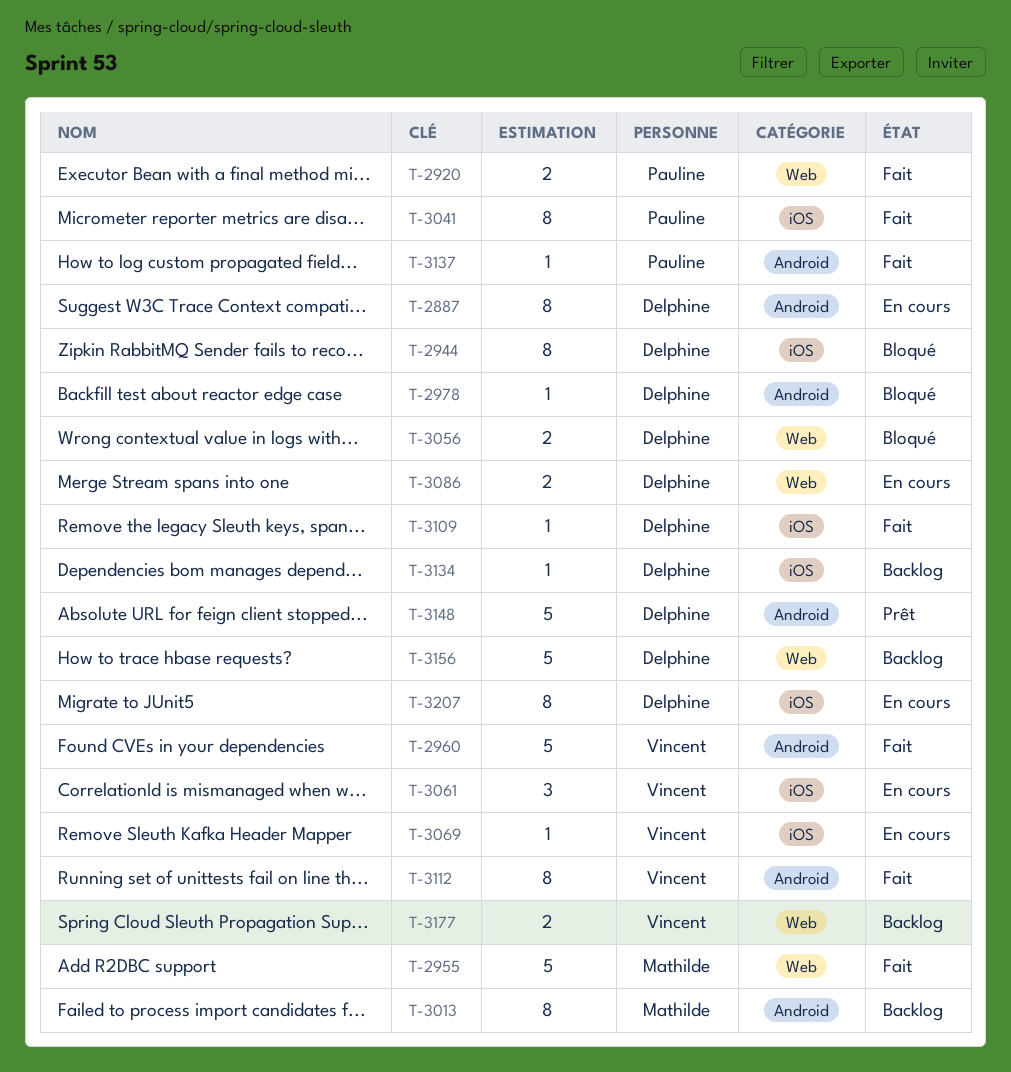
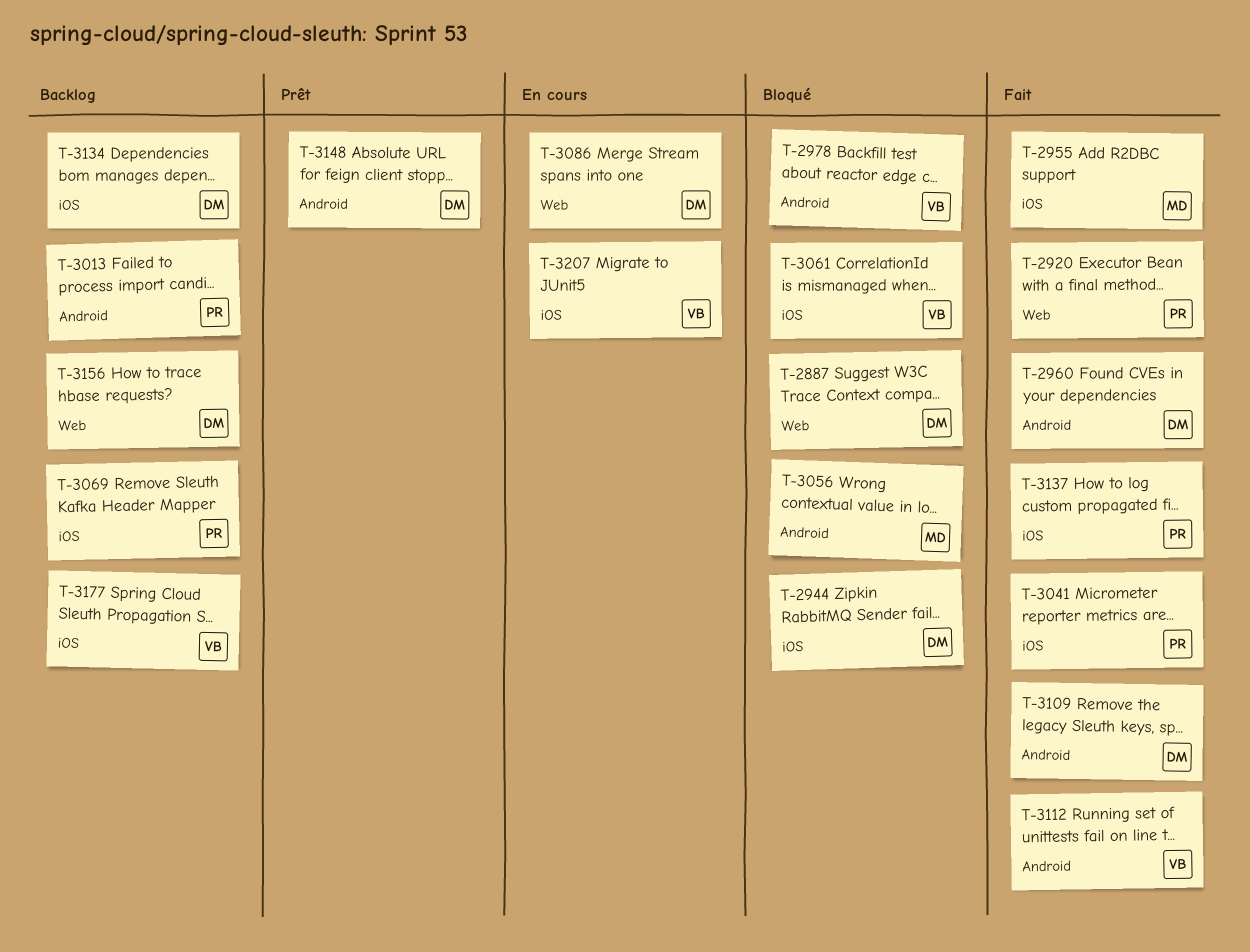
T-2887, status: En cours -> Bloqué
T-2887, label: Android -> Web
T-2955, label: Web -> iOS
T-2960, owner: Vincent -> Delphine
T-2978, owner: Delphine -> Vincent
T-3013, owner: Mathilde -> Pauline
T-3056, owner: Delphine -> Mathilde
T-3056, label: Web -> Android
T-3061, status: En cours -> Bloqué
T-3069, status: En cours -> Backlog
T-3069, owner: Vincent -> Pauline
T-3109, label: iOS -> Android
T-3137, label: Android -> iOS
T-3177, label: Web -> iOS
T-3207, owner: Delphine -> Vincent

